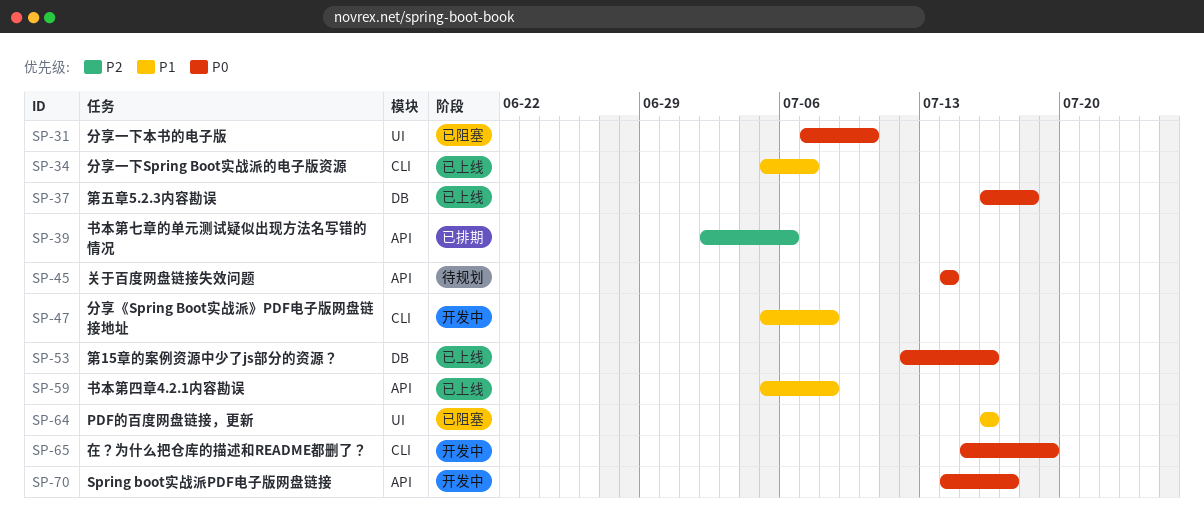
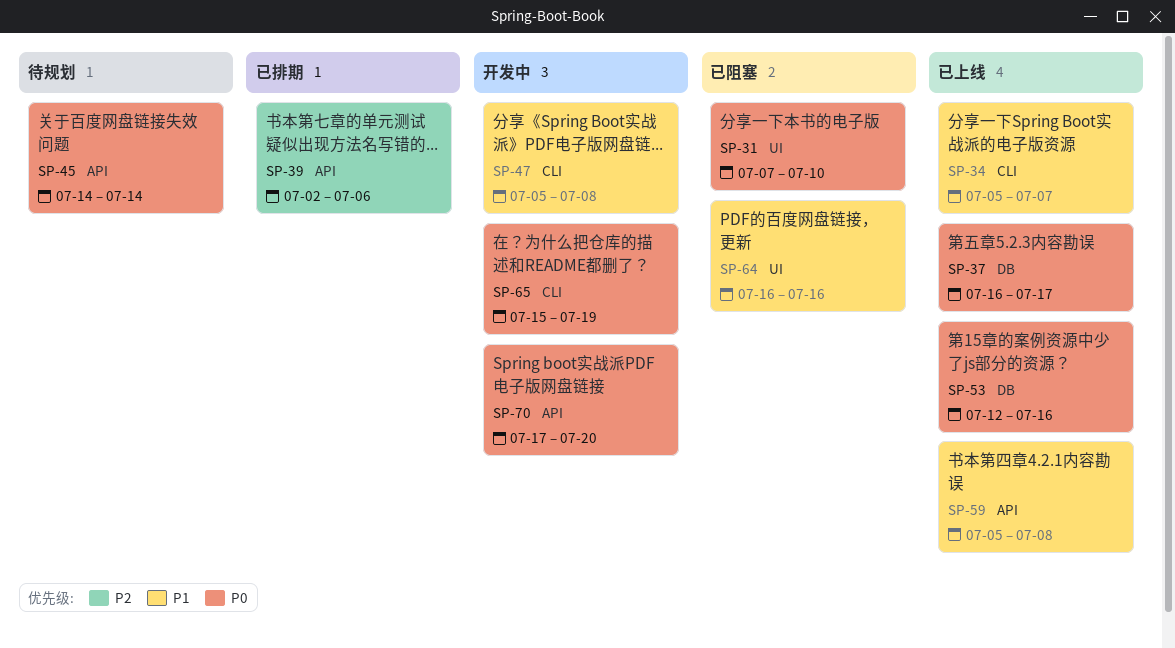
SP-37, due: Jul 18 -> Jul 17
SP-70, start: Jul 14 -> Jul 17
SP-70, due: Jul 17 -> Jul 20

